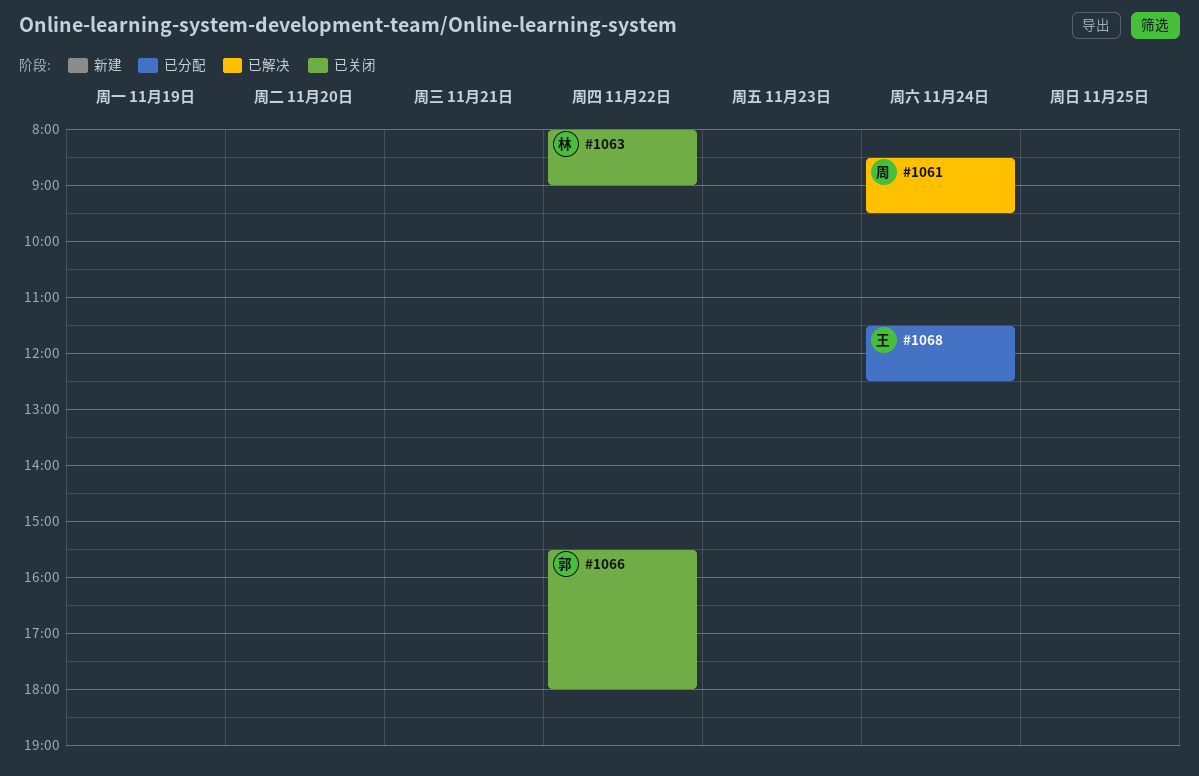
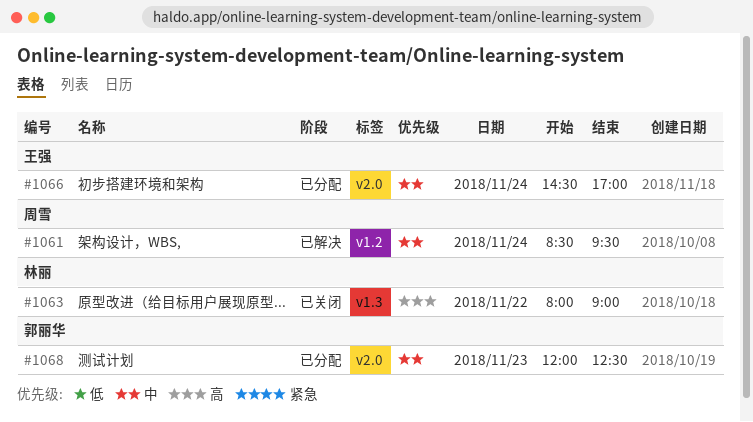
#1066, status: 已关闭 -> 已分配
#1066, owner: 郭丽华 -> 王强
#1066, day: Nov 22 -> Nov 24
#1066, begins: 15:30 -> 14:30
#1066, ends: 18:00 -> 17:00
#1068, owner: 王强 -> 郭丽华
#1068, day: Nov 24 -> Nov 23
#1068, begins: 11:30 -> 12:00

